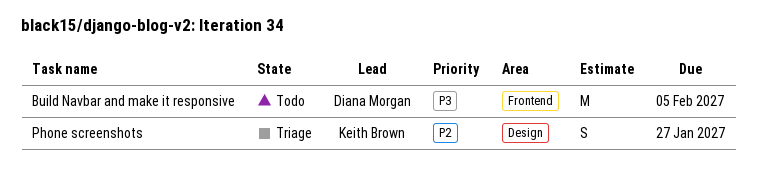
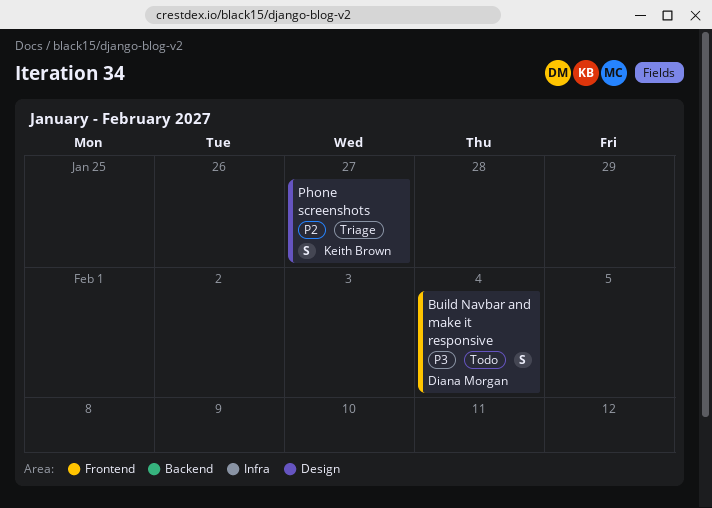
Build Navbar and make it responsive, estimate: M -> S
Build Navbar and make it responsive, due: Feb 5 -> Feb 4

